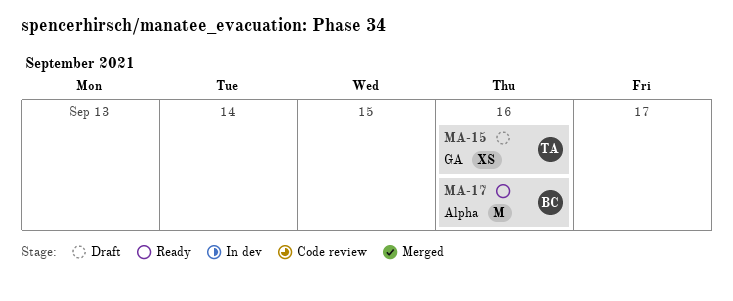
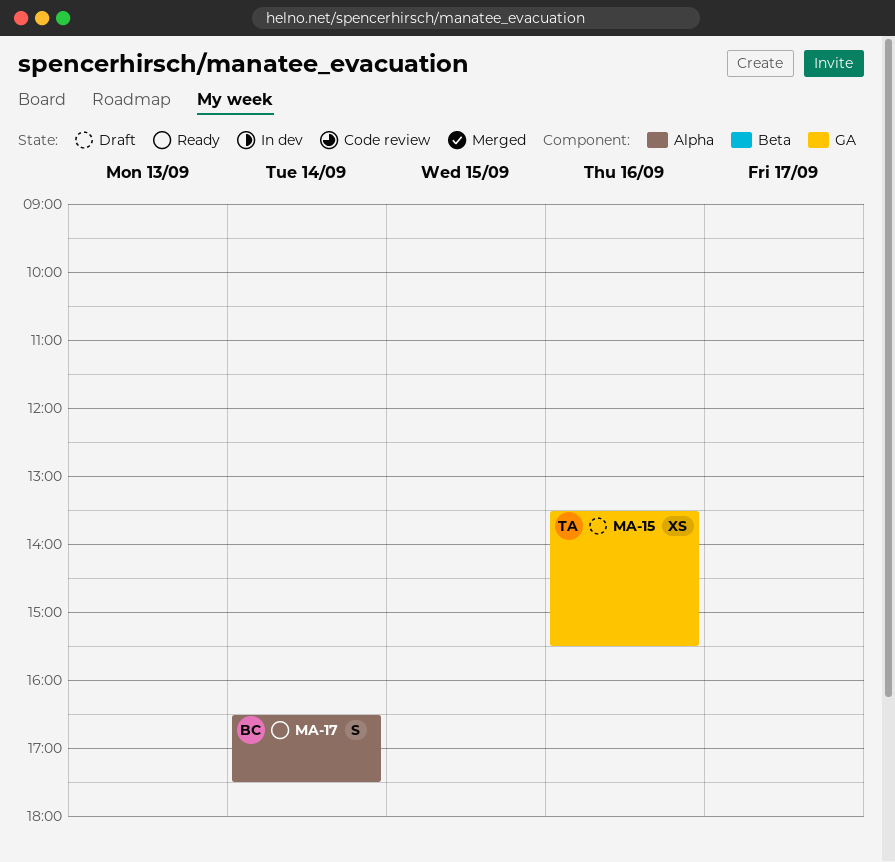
MA-17, estimate: M -> S
MA-17, day: Sep 16 -> Sep 14

